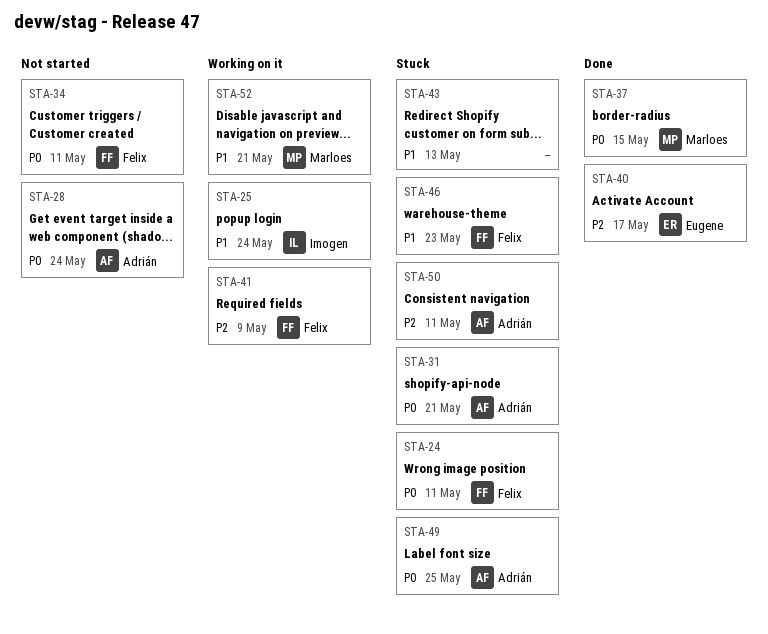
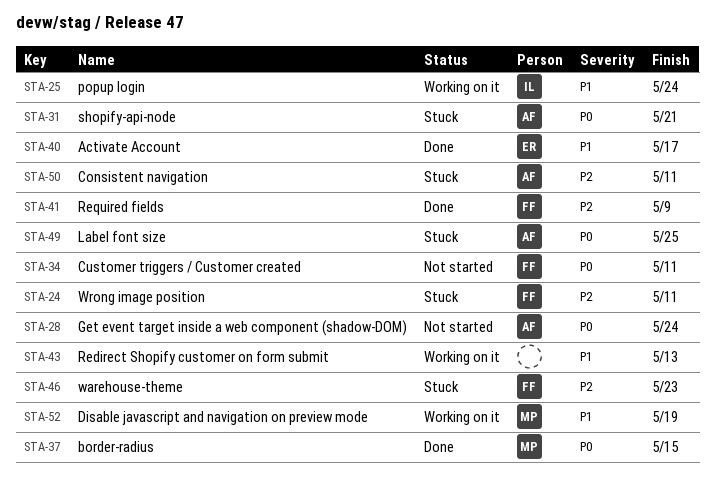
STA-24, priority: P0 -> P2
STA-40, priority: P2 -> P1
STA-41, status: Working on it -> Done
STA-43, status: Stuck -> Working on it
STA-46, priority: P1 -> P2
STA-52, due: May 21 -> May 19

